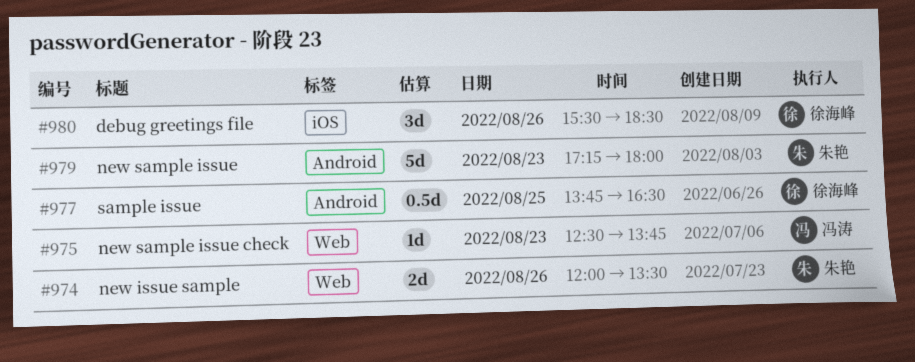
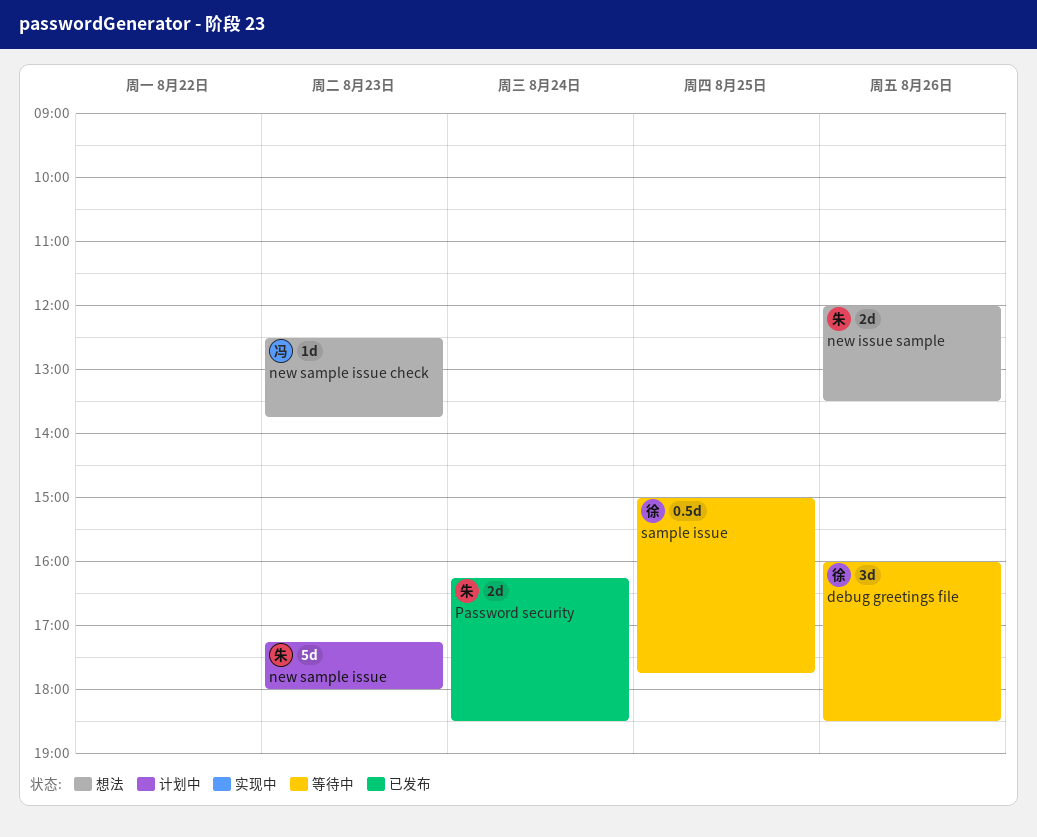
debug greetings file, begins: 15:30 -> 16:00
Password security: none -> present
sample issue, begins: 13:45 -> 15:00
sample issue, ends: 16:30 -> 17:45

